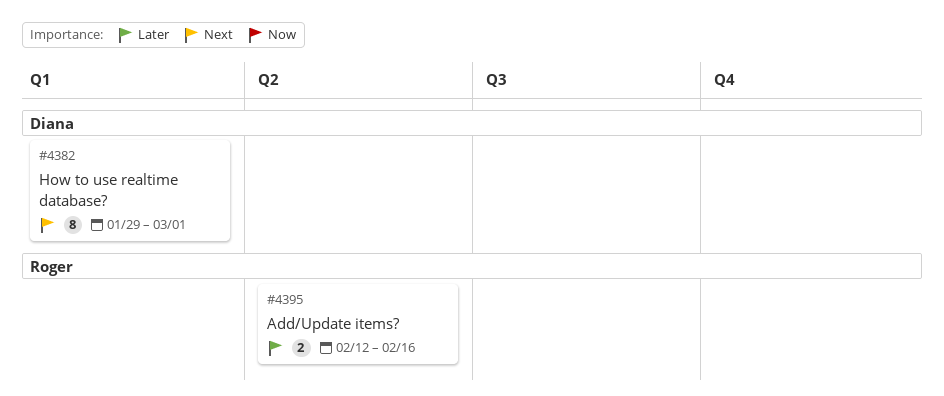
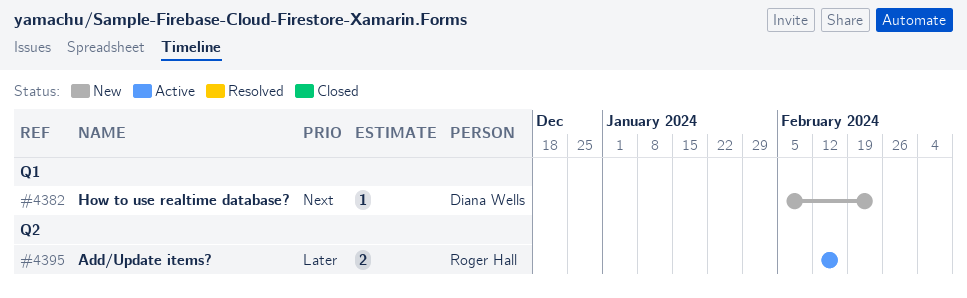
#4382, estimate: 8 -> 1
#4382, start: Jan 29 -> Feb 5
#4382, due: Mar 1 -> Feb 23

